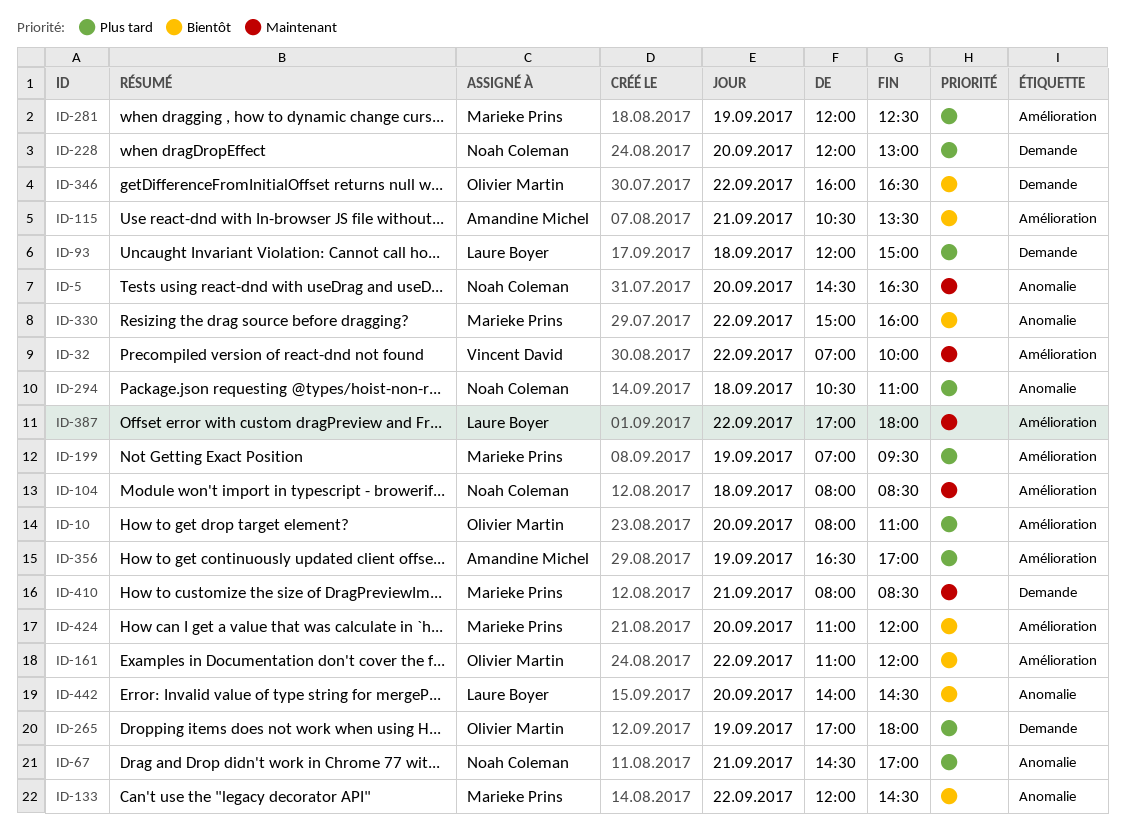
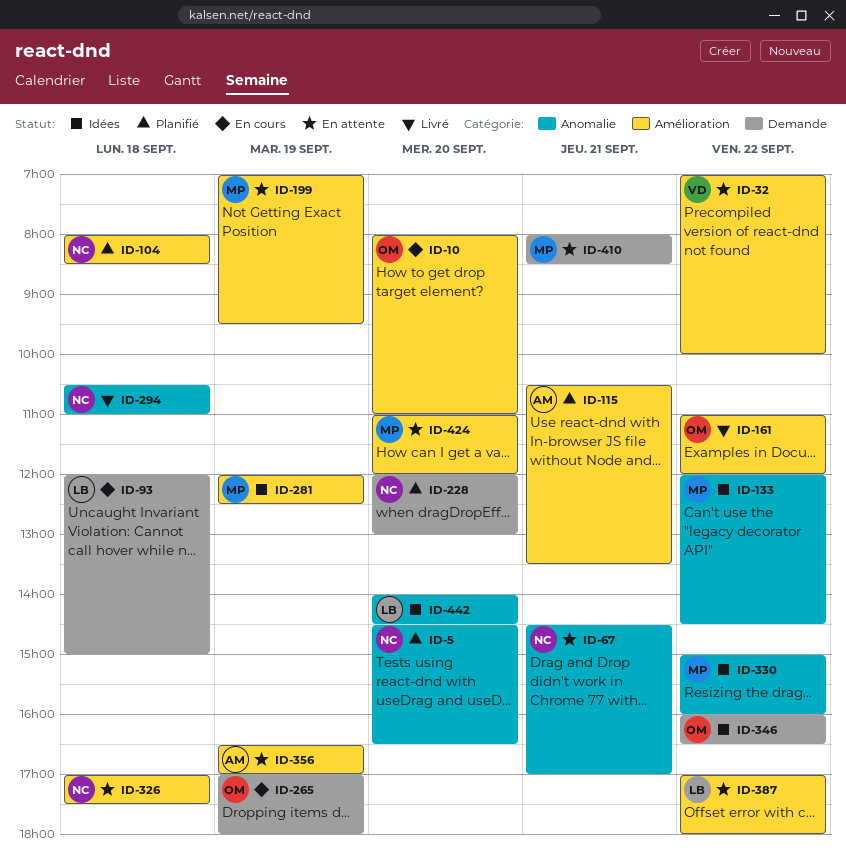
ID-326: none -> present

